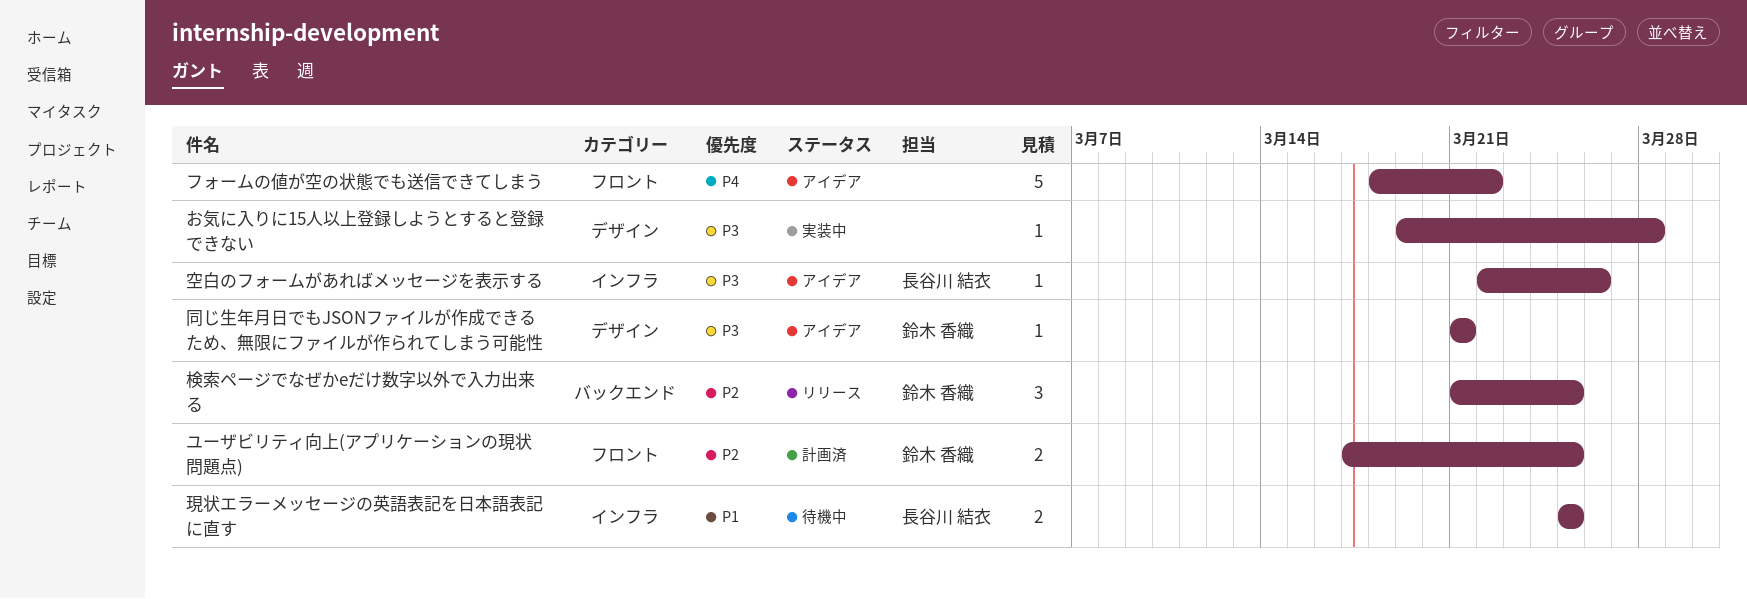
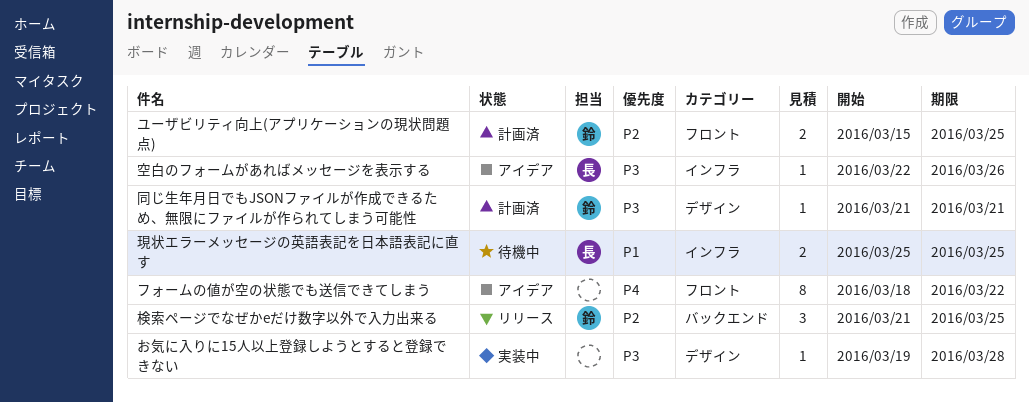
フォームの値が空の状態でも送信できてしまう, estimate: 5 -> 8
ユーザビリティ向上(アプリケーションの現状問題点), start: Mar 17 -> Mar 15
同じ生年月日でもJSONファイルが作成できるため、無限にファイルが作られてしまう可能性, status: アイデア -> 計画済

